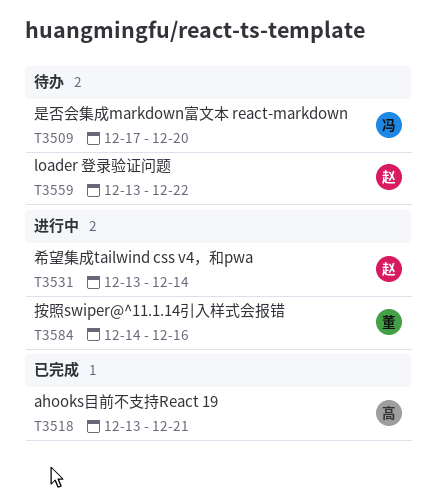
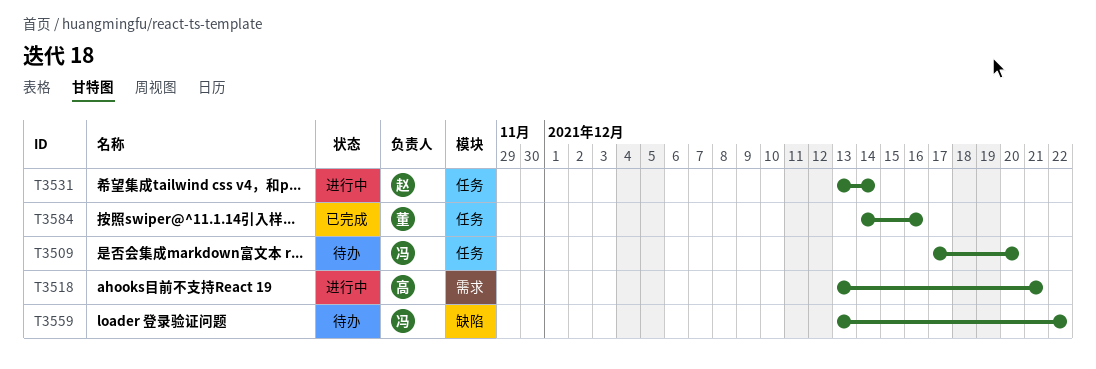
T3518, status: 已完成 -> 进行中
T3559, owner: 赵 -> 冯
T3584, status: 进行中 -> 已完成

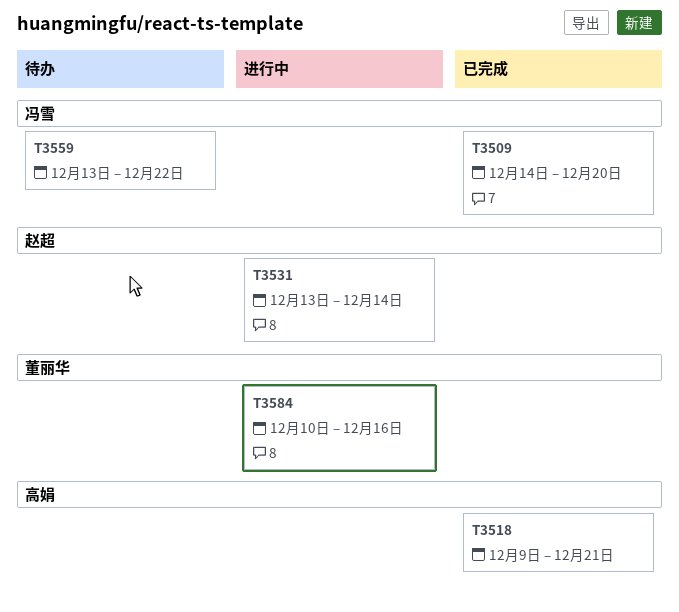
T3509, status: 待办 -> 已完成
T3509, start: Dec 17 -> Dec 14
T3518, status: 进行中 -> 已完成
T3518, start: Dec 13 -> Dec 9
T3584, status: 已完成 -> 进行中
T3584, start: Dec 14 -> Dec 10

